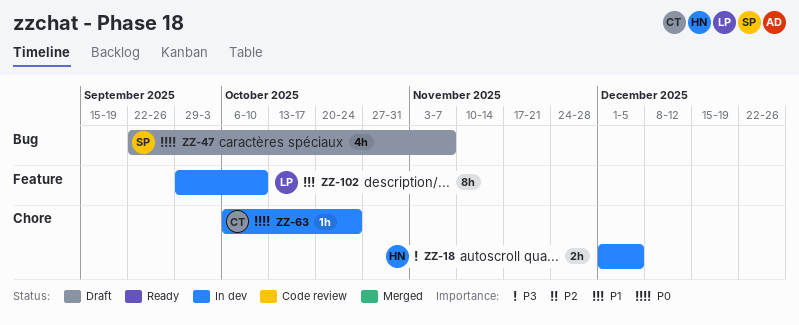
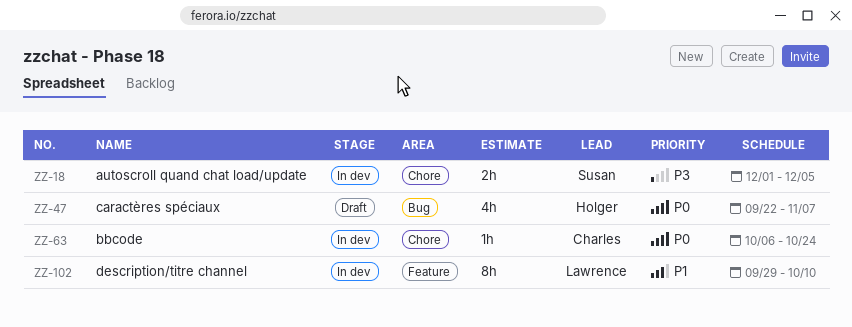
ZZ-18, owner: Holger -> Susan
ZZ-47, owner: Susan -> Holger

